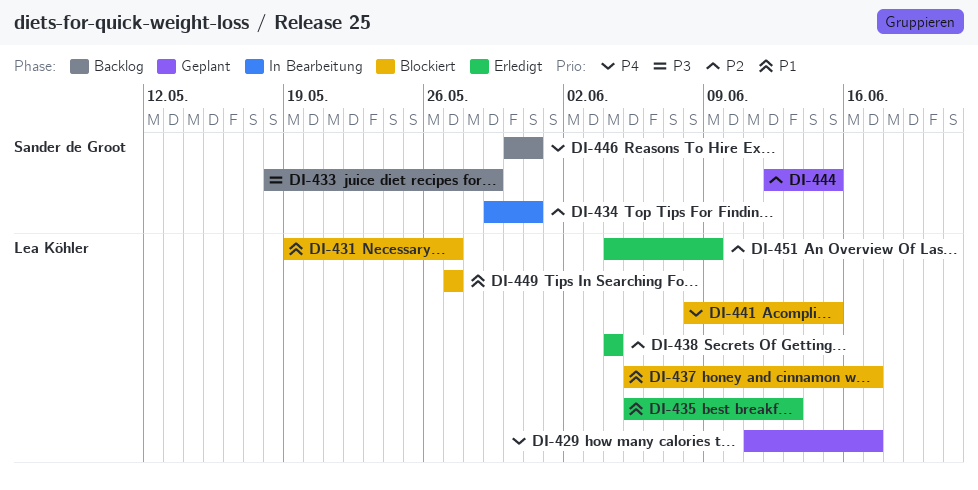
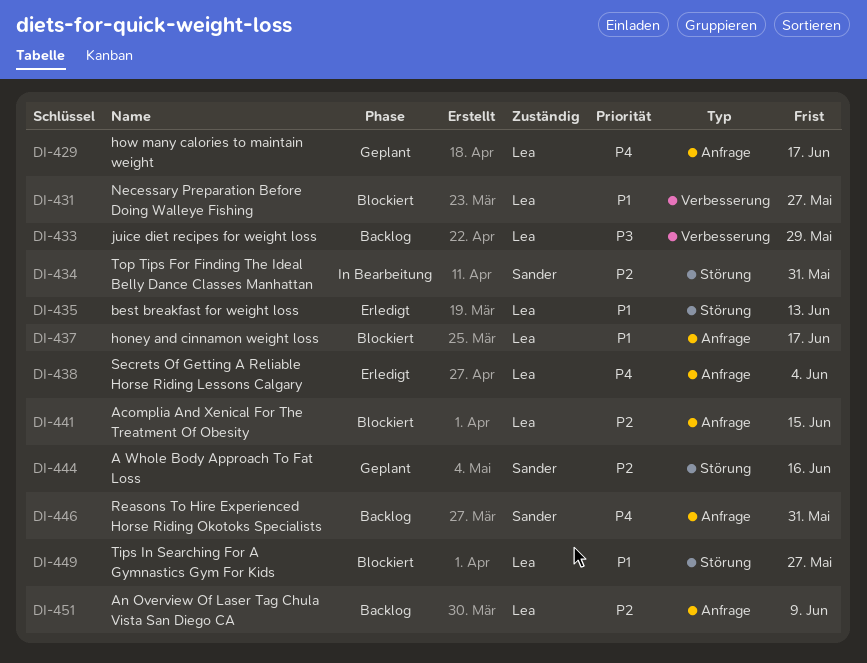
DI-433, owner: Sander de Groot -> Lea Köhler
DI-438, priority: P2 -> P4
DI-441, priority: P4 -> P2
DI-444, due: Jun 15 -> Jun 16
DI-451, status: Erledigt -> Backlog

